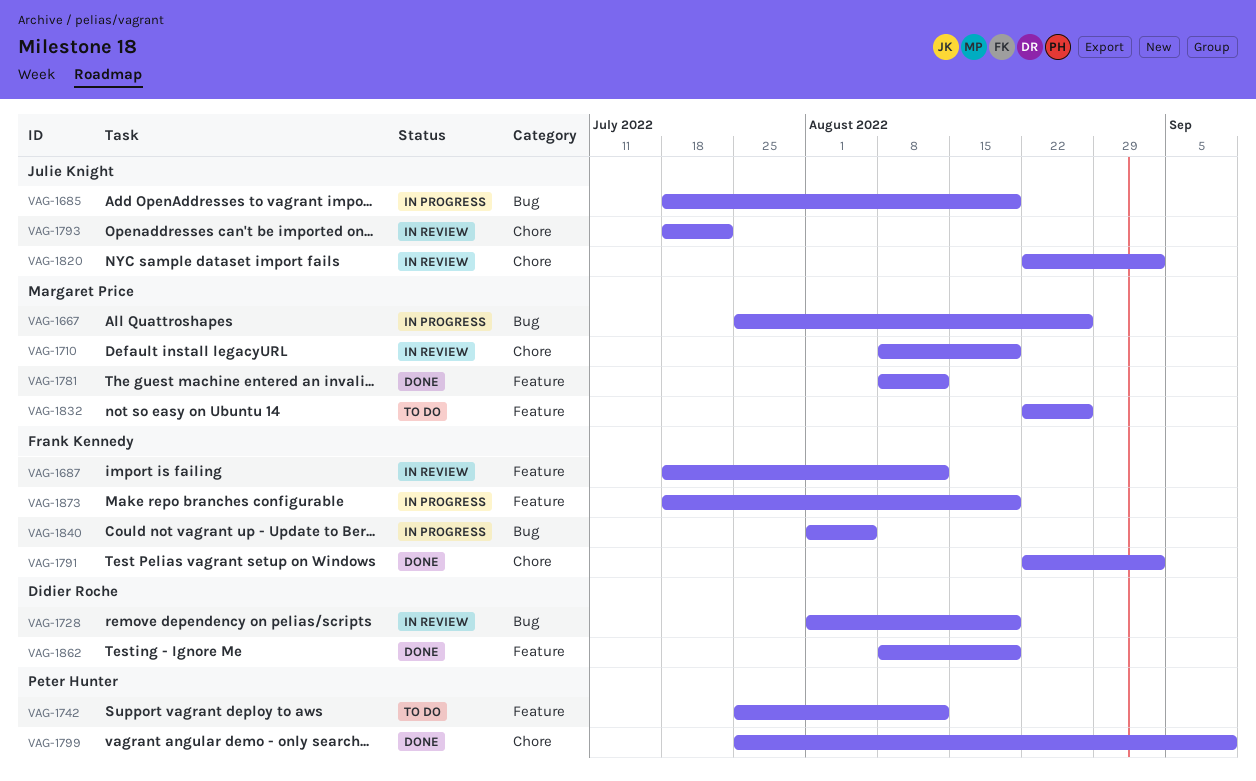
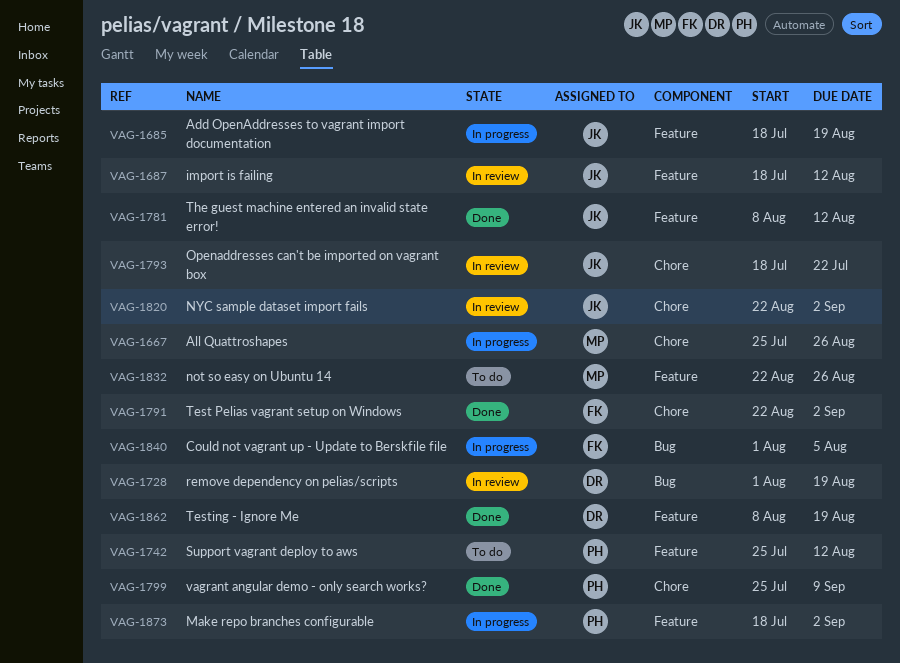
VAG-1667, label: Bug -> Chore
VAG-1685, label: Bug -> Feature
VAG-1687, owner: Frank Kennedy -> Julie Knight
VAG-1710: present -> none
VAG-1781, owner: Margaret Price -> Julie Knight
VAG-1873, owner: Frank Kennedy -> Peter Hunter
VAG-1873, due: Aug 19 -> Sep 2

